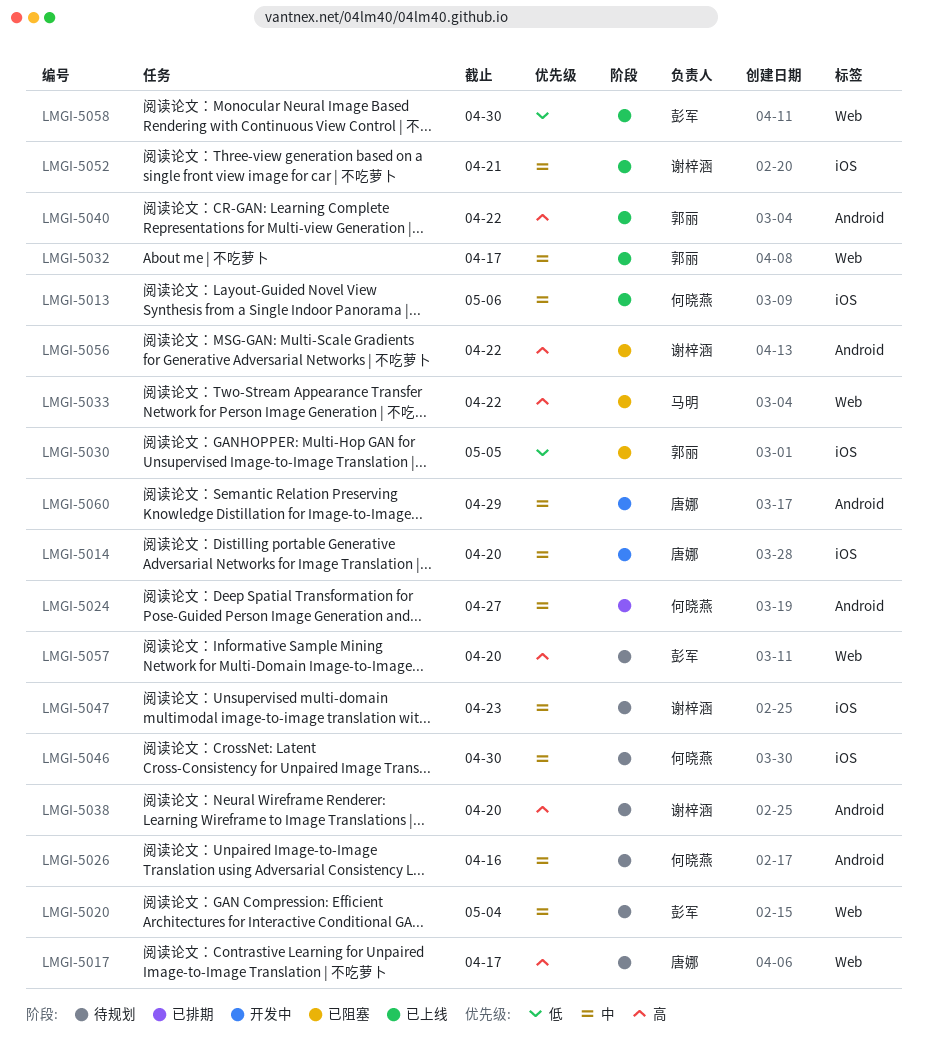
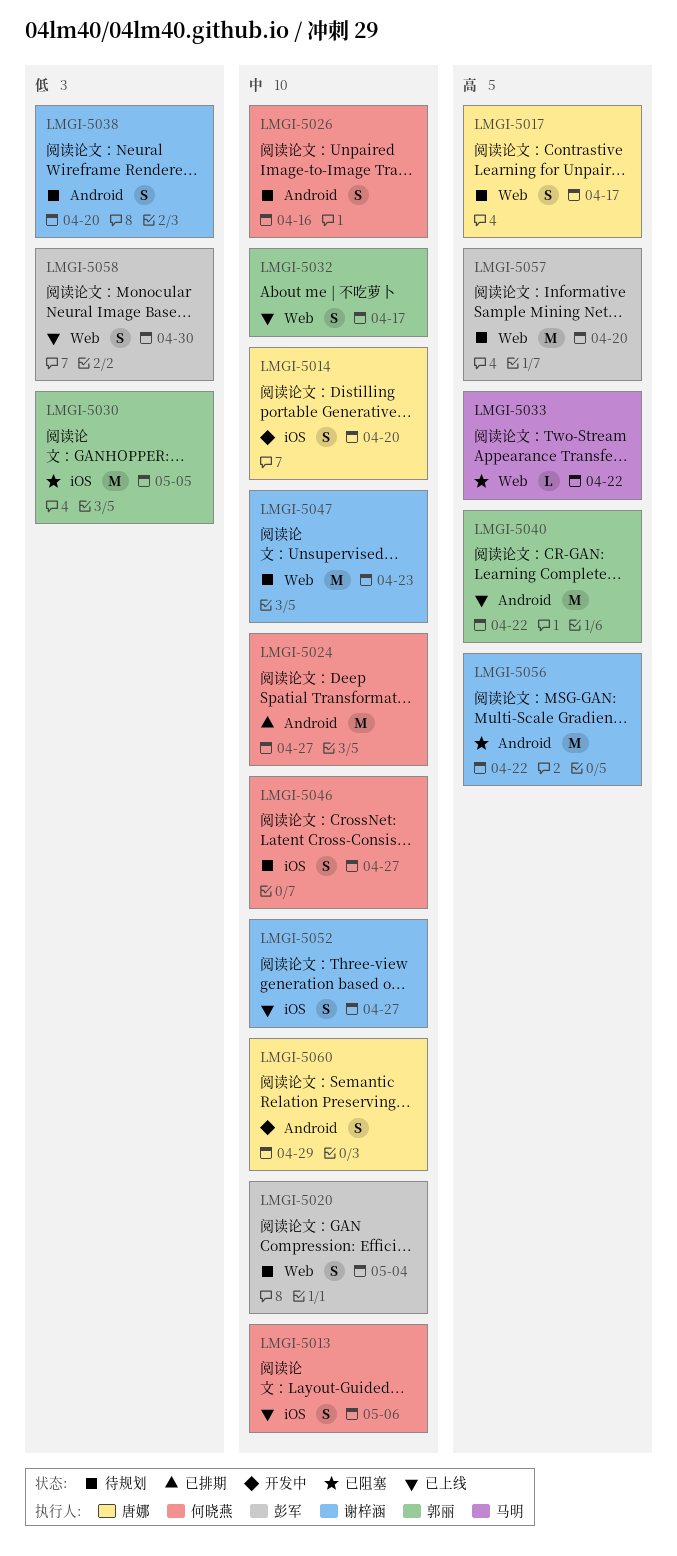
LMGI-5038, priority: 高 -> 低
LMGI-5046, due: Apr 30 -> Apr 27
LMGI-5047, label: iOS -> Web
LMGI-5052, due: Apr 21 -> Apr 27

